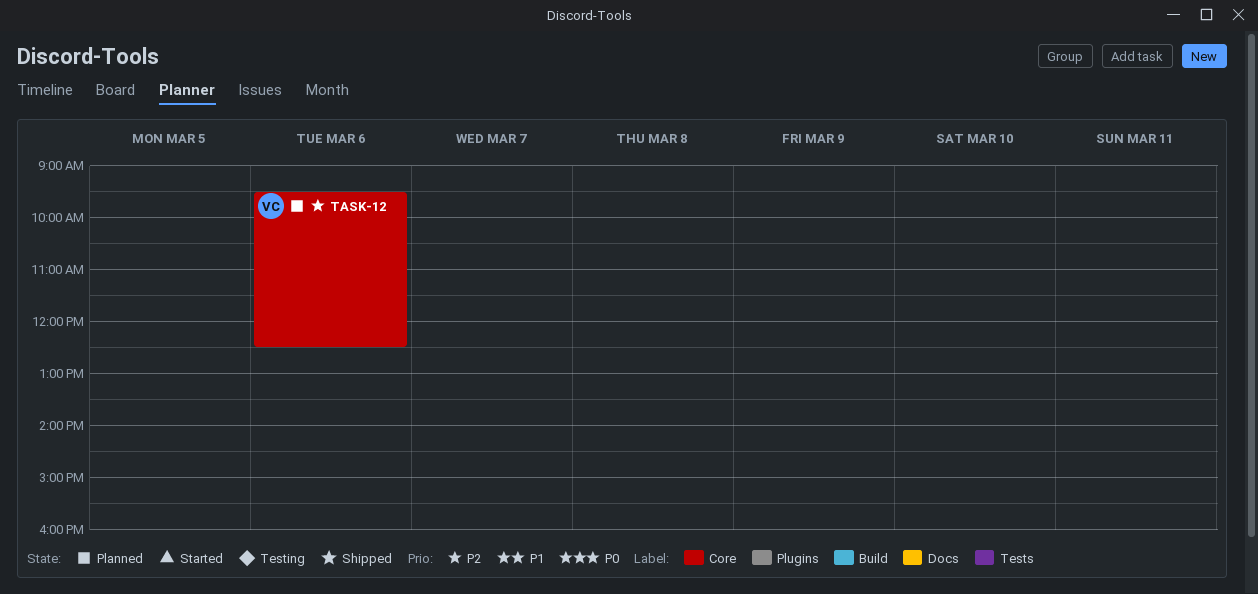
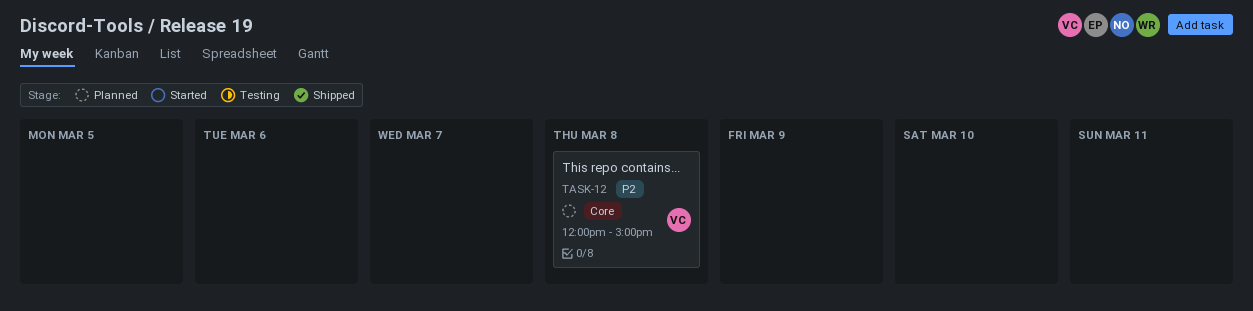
TASK-12, day: Mar 6 -> Mar 8
TASK-12, begins: 09:30 -> 12:00
TASK-12, ends: 12:30 -> 15:00

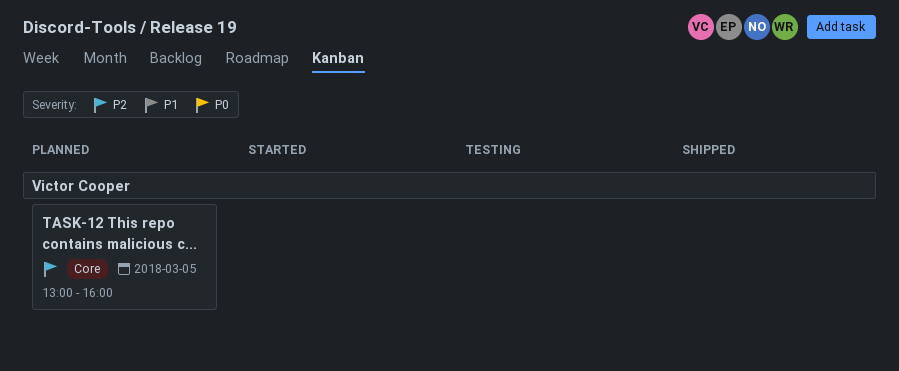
TASK-12, day: Mar 8 -> Mar 5
TASK-12, begins: 12:00 -> 13:00
TASK-12, ends: 15:00 -> 16:00

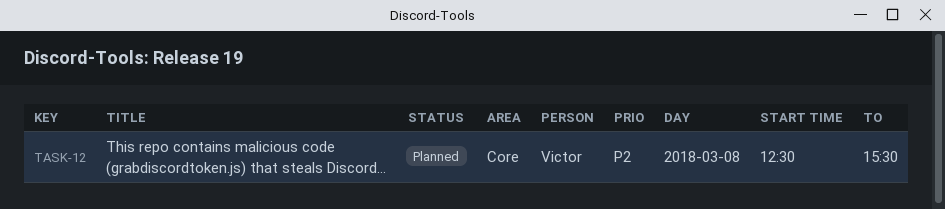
TASK-12, day: Mar 5 -> Mar 8
TASK-12, begins: 13:00 -> 12:30
TASK-12, ends: 16:00 -> 15:30

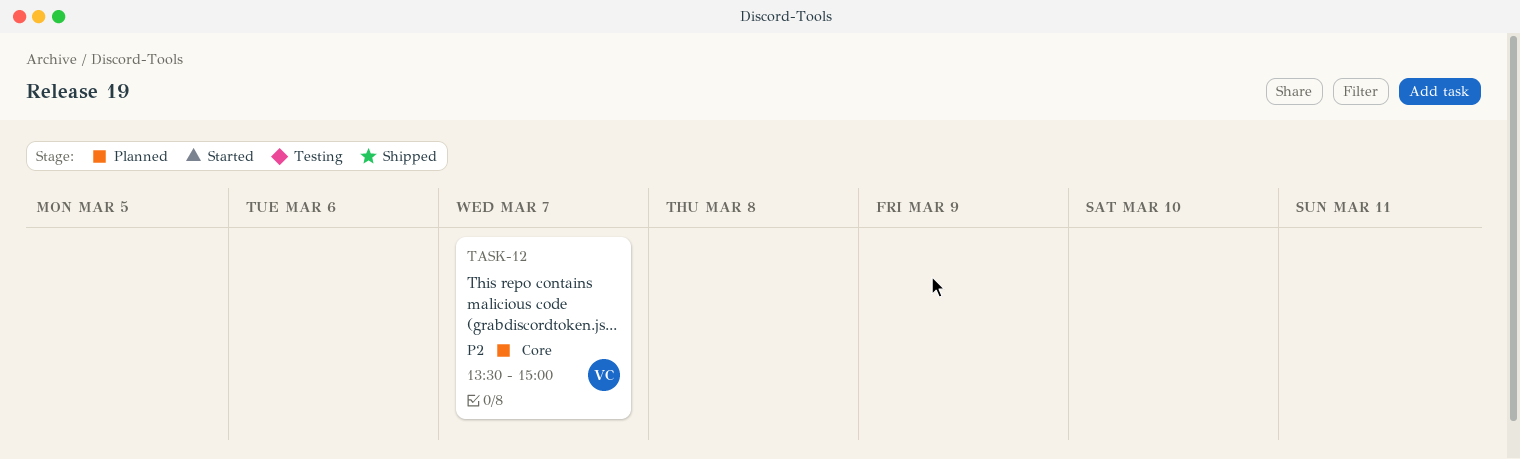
TASK-12, day: Mar 8 -> Mar 7
TASK-12, begins: 12:30 -> 13:30
TASK-12, ends: 15:30 -> 15:00

